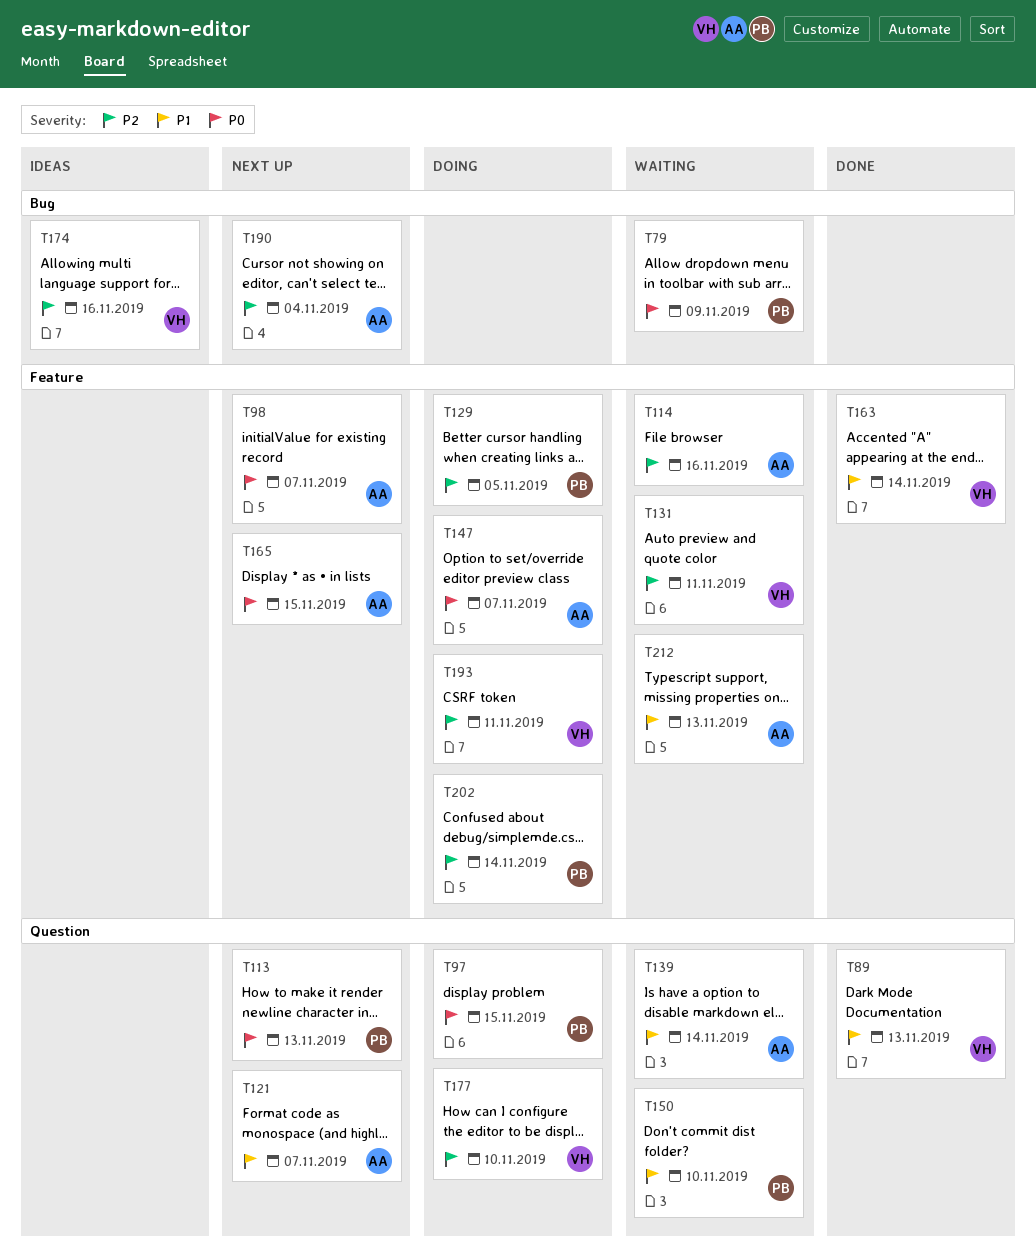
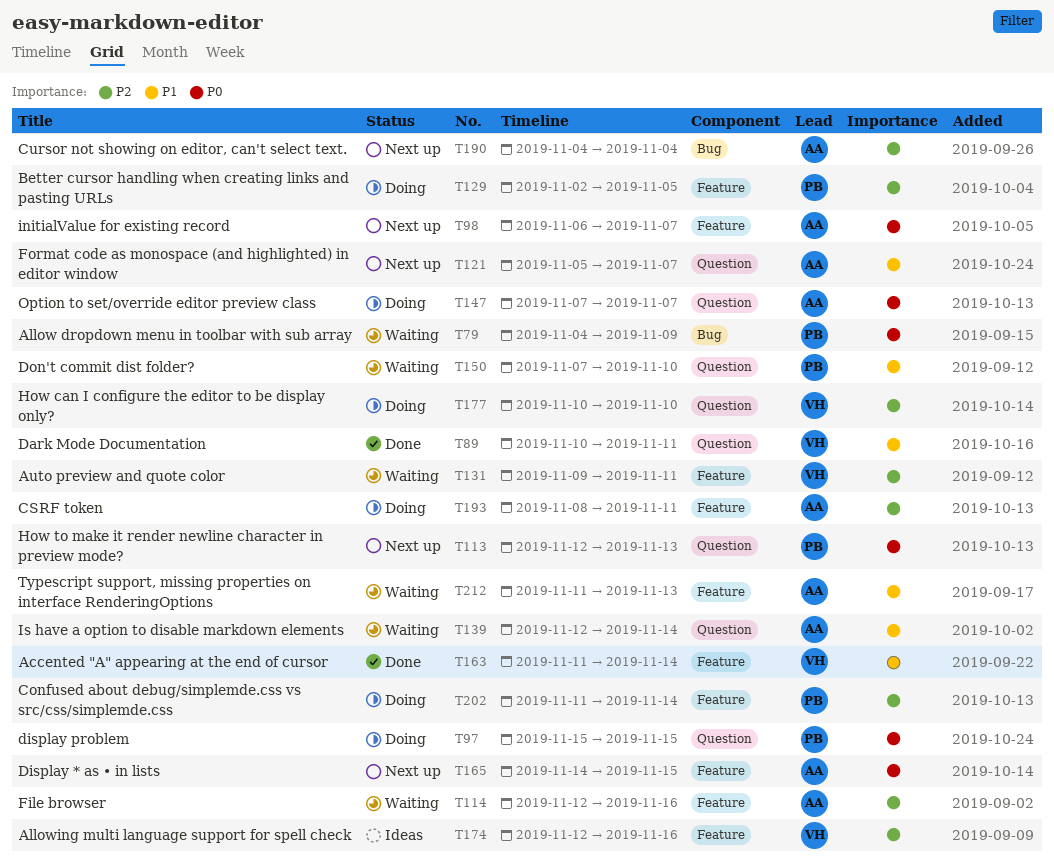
T89, due: Nov 13 -> Nov 11
T147, label: Feature -> Question
T174, label: Bug -> Feature
T193, owner: VH -> AA

